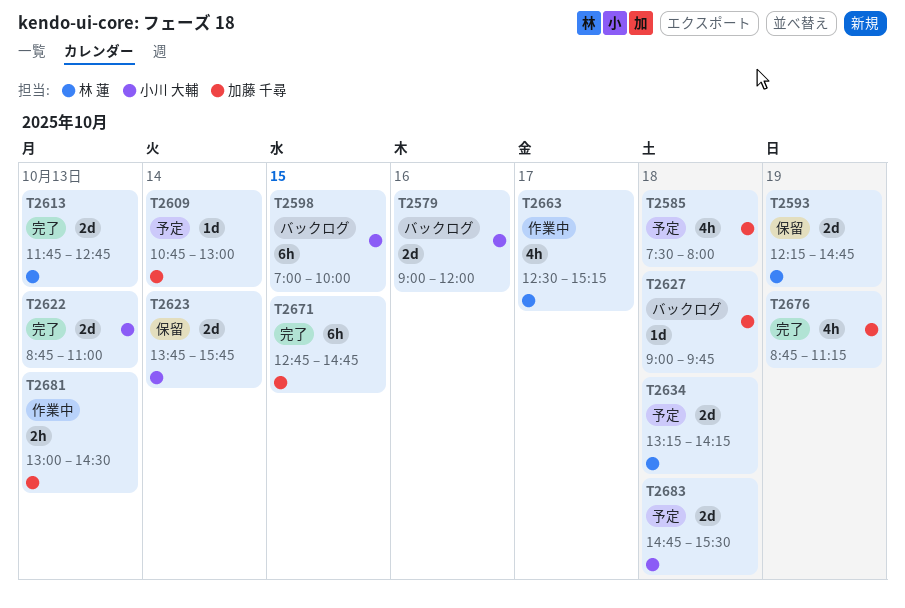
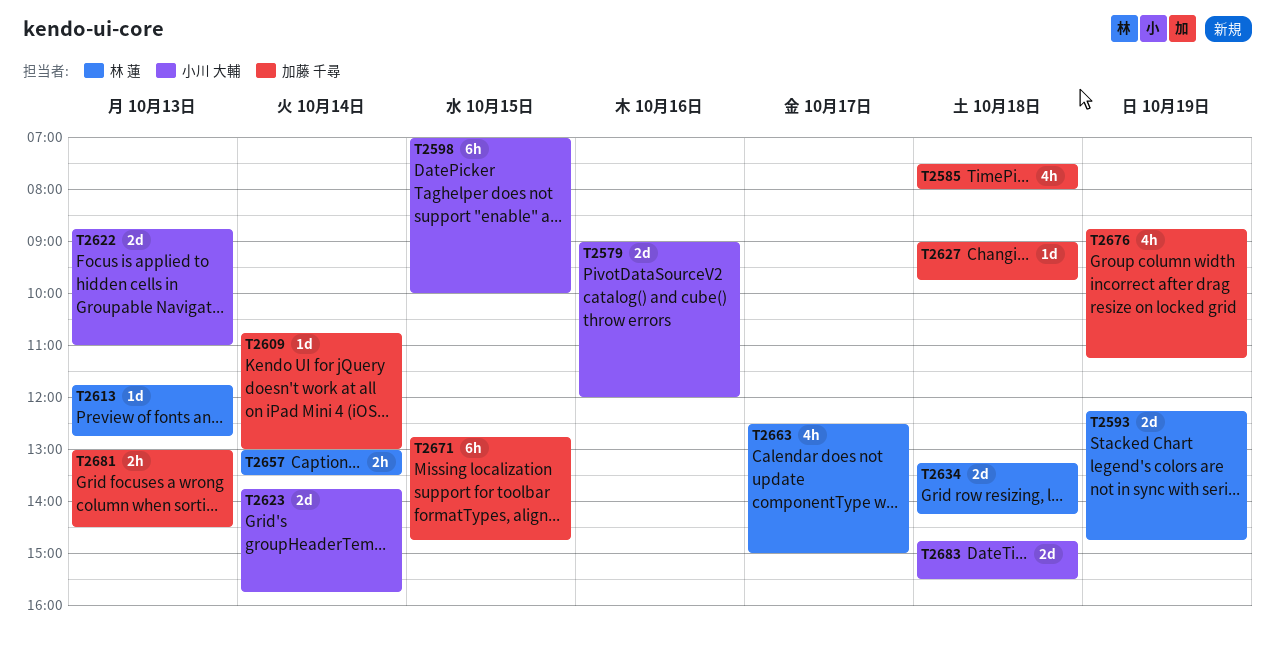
T2613, estimate: 2d -> 1d
T2657: none -> present
T2663, ends: 15:15 -> 15:00

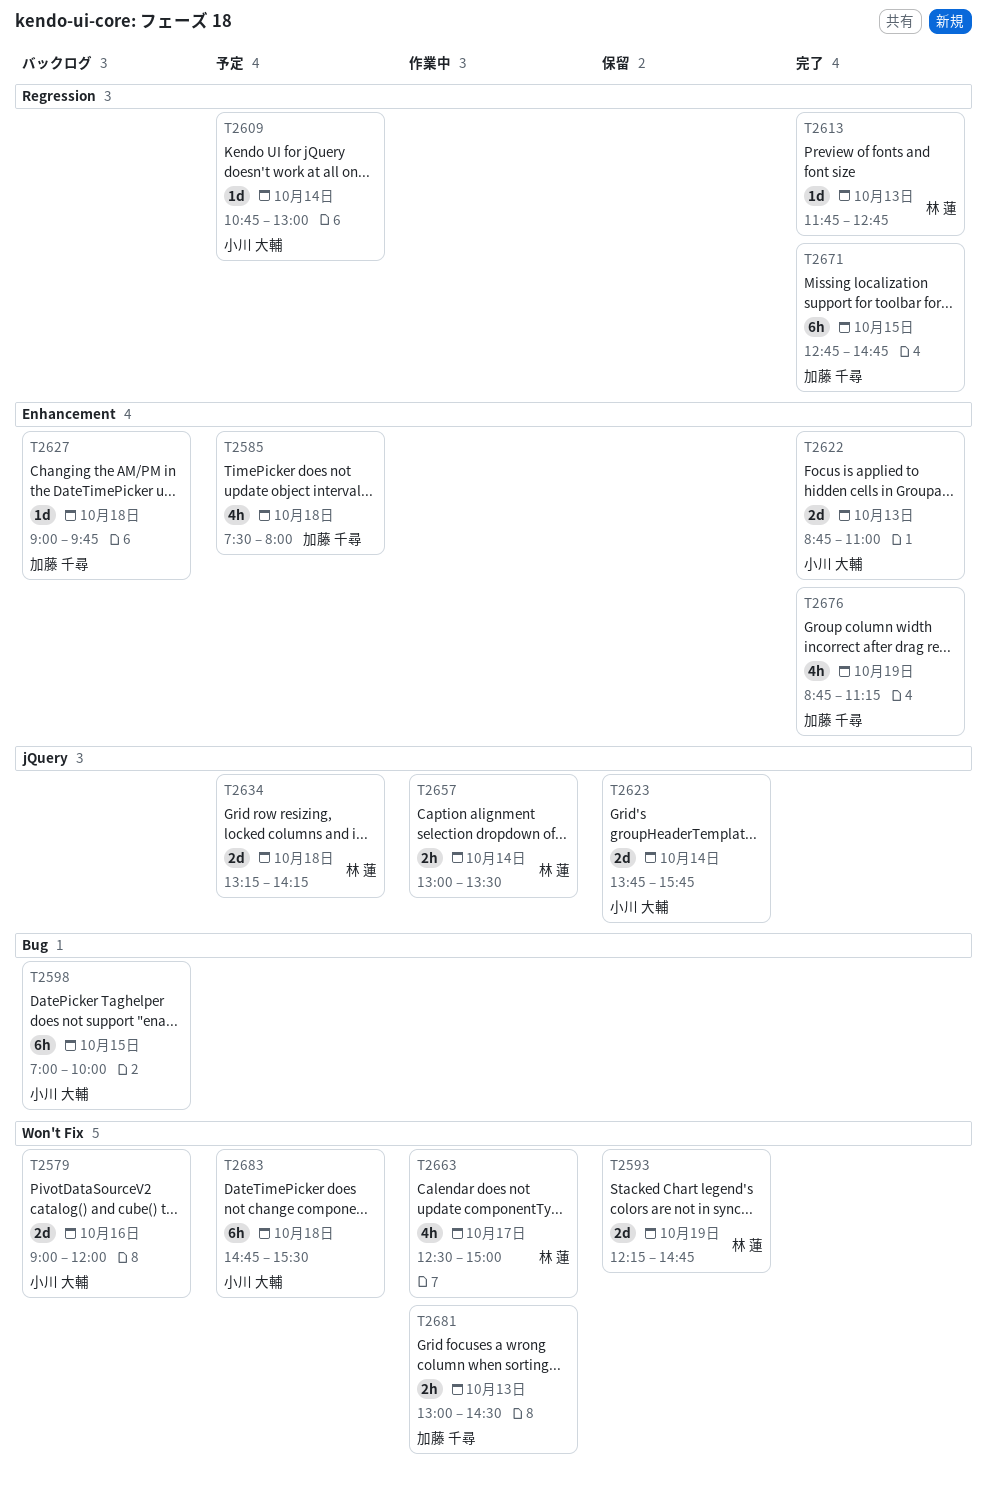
T2609, owner: 加藤 千尋 -> 小川 大輔
T2683, estimate: 2d -> 6h

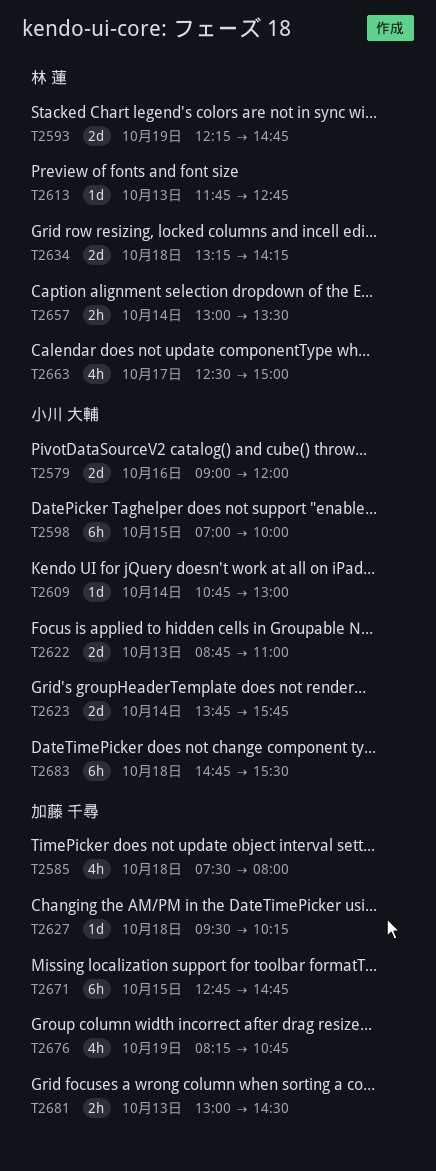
T2627, begins: 09:00 -> 09:30
T2627, ends: 09:45 -> 10:15
T2676, begins: 08:45 -> 08:15
T2676, ends: 11:15 -> 10:45

